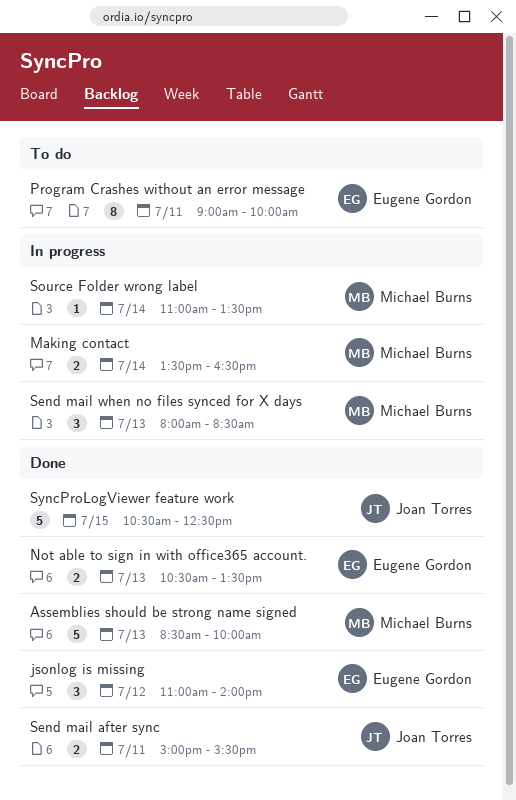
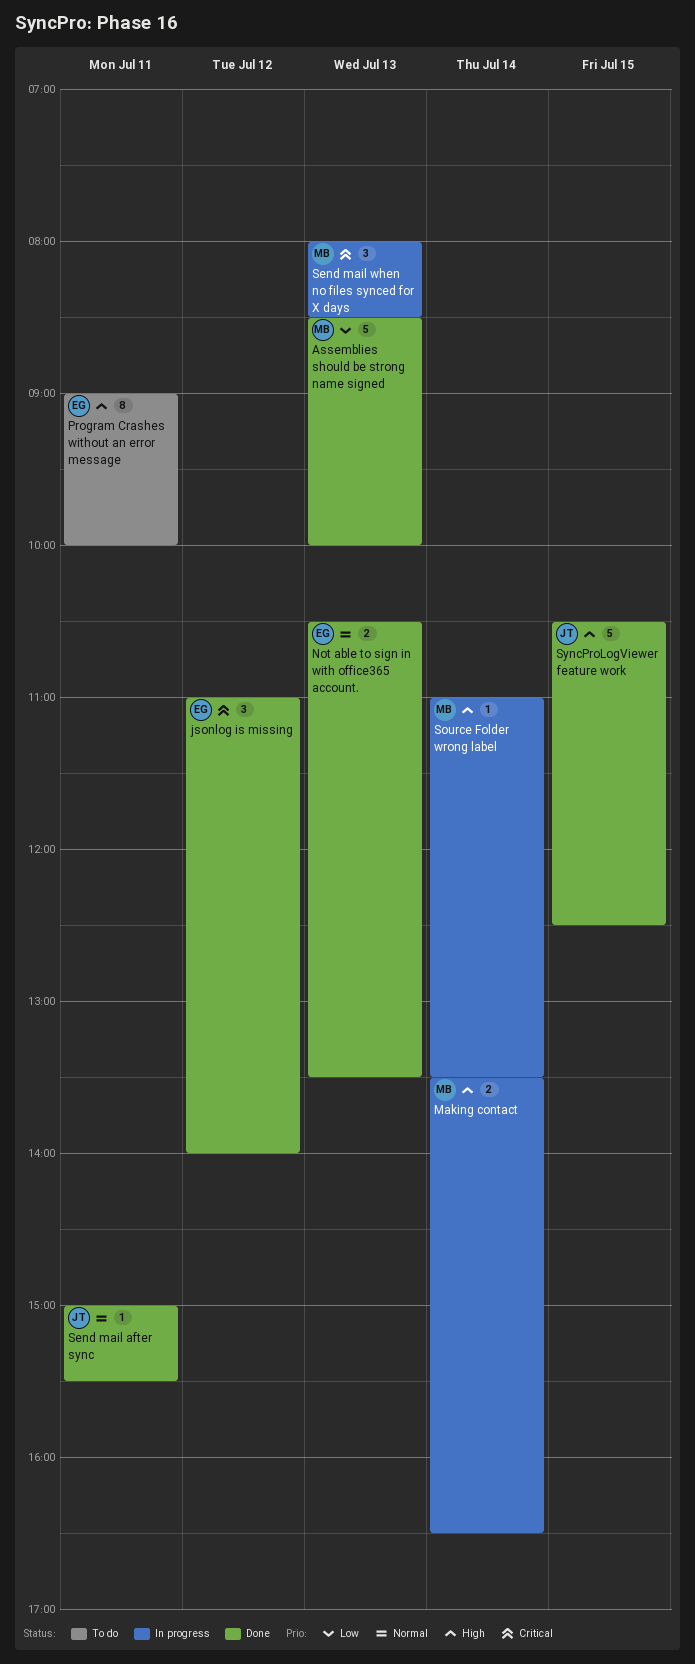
Send mail after sync, estimate: 2 -> 1

